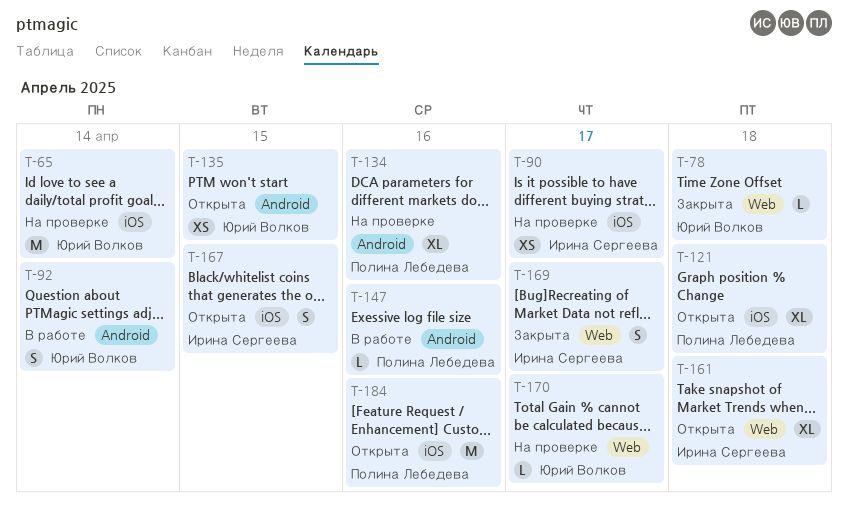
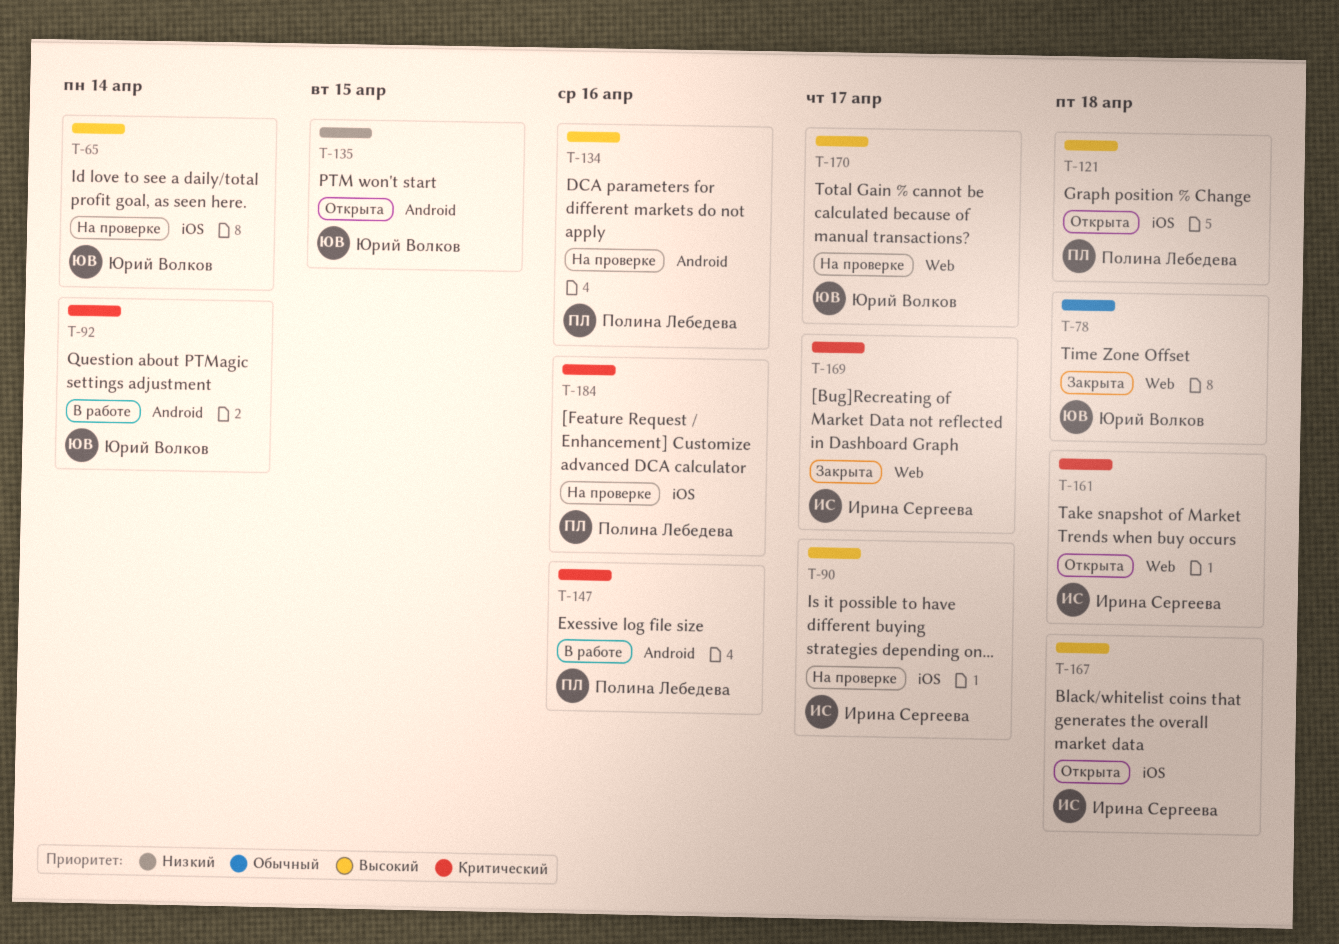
T-167, due: Apr 15 -> Apr 18
T-184, status: Открыта -> На проверке

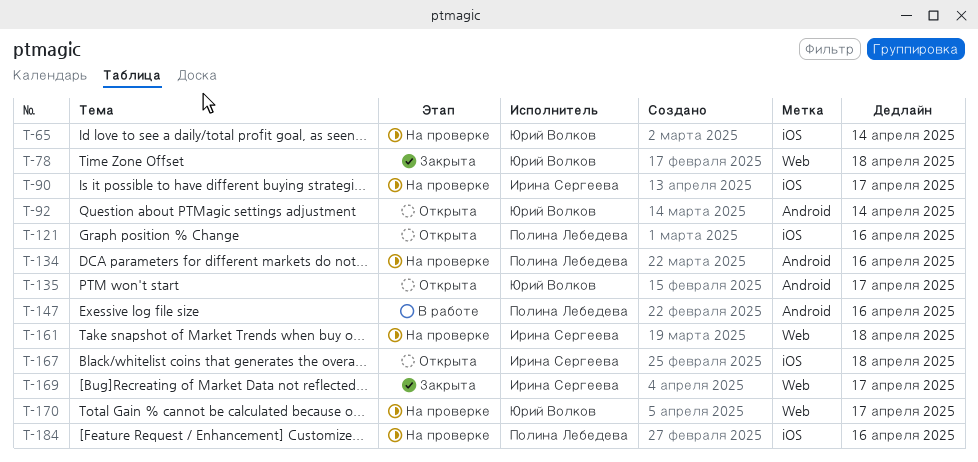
T-92, status: В работе -> Открыта
T-121, due: Apr 18 -> Apr 16
T-135, due: Apr 15 -> Apr 17
T-161, status: Открыта -> На проверке

